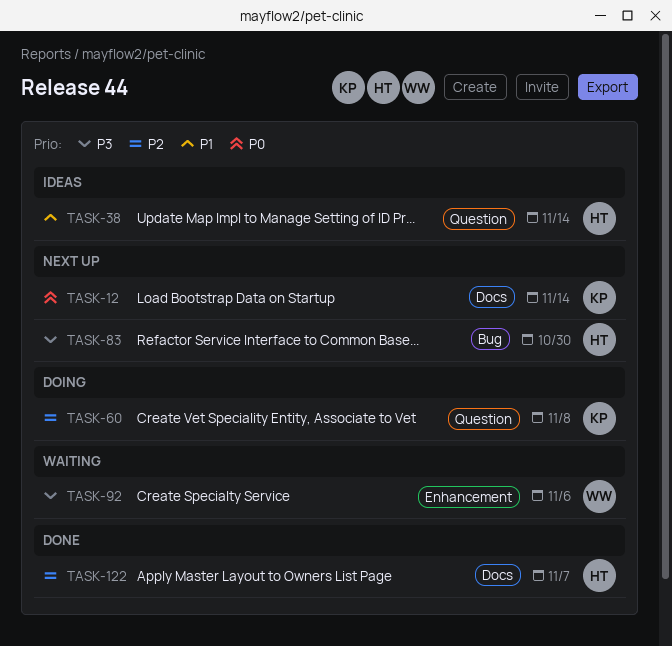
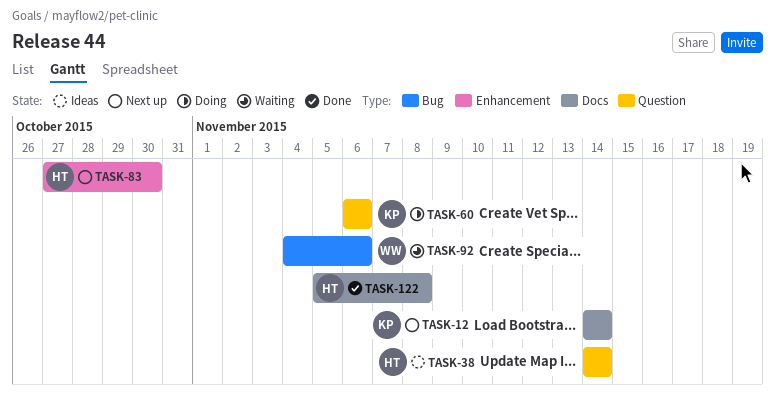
TASK-60, due: Nov 8 -> Nov 6
TASK-83, label: Bug -> Enhancement
TASK-92, label: Enhancement -> Bug
TASK-122, due: Nov 7 -> Nov 8

